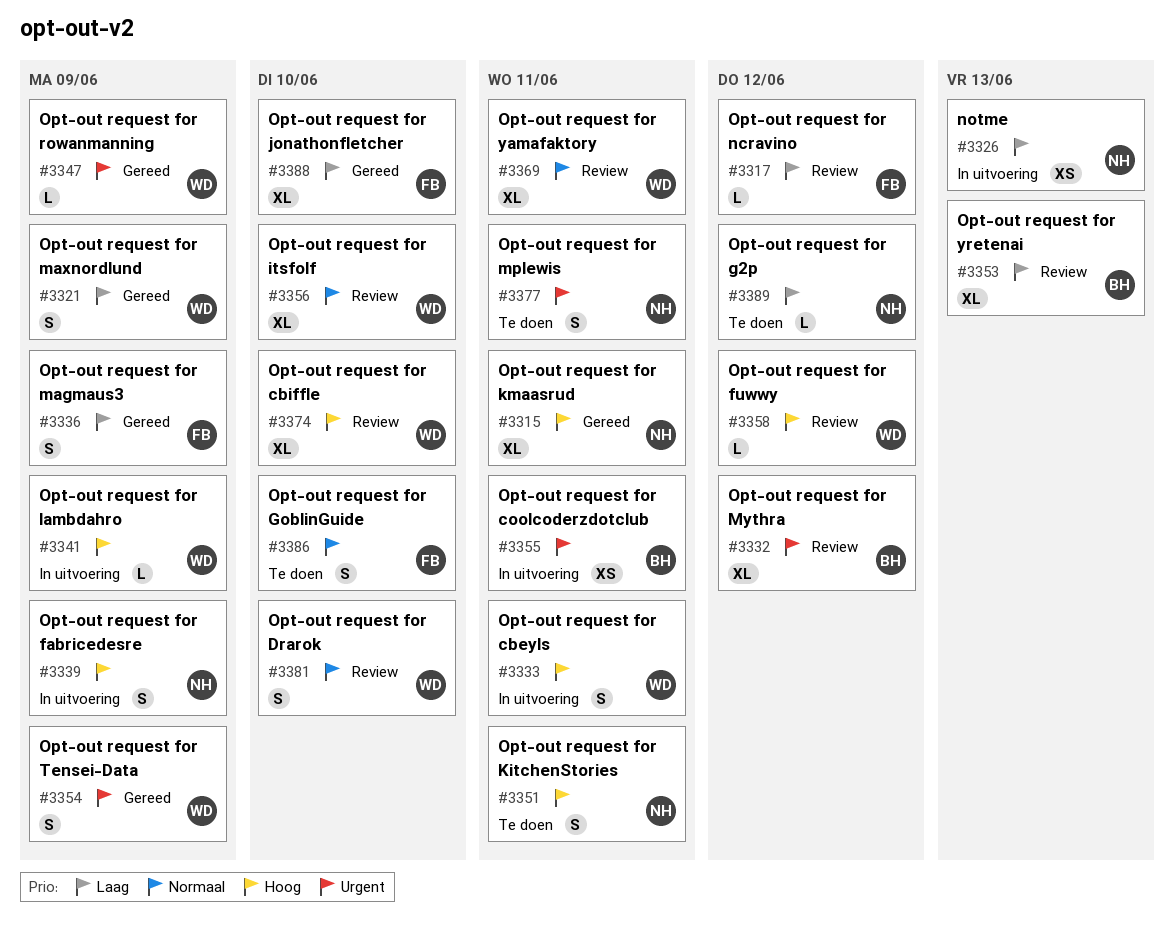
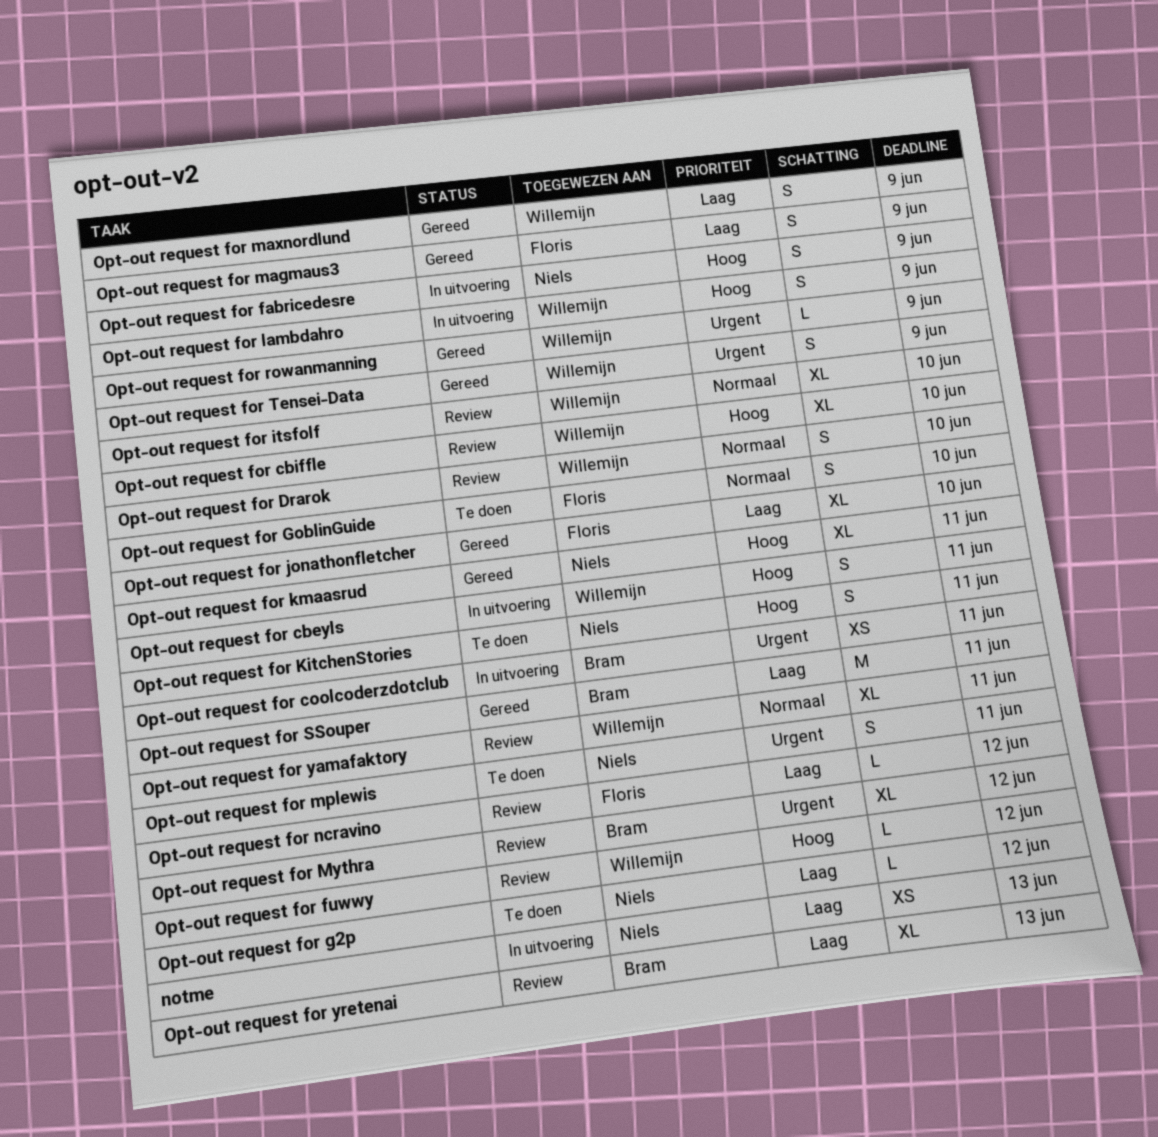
Opt-out request for lambdahro, estimate: L -> S
Opt-out request for SSouper: none -> present

